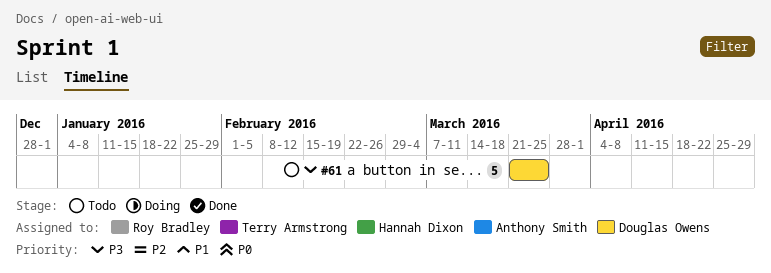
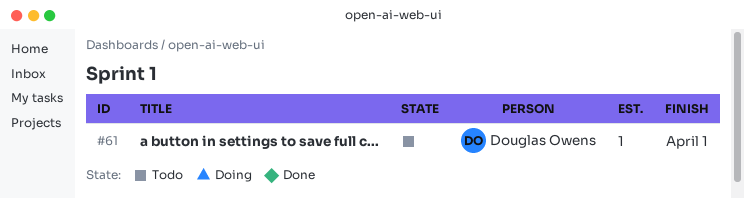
#61, estimate: 5 -> 1
#61, due: Mar 25 -> Apr 1

